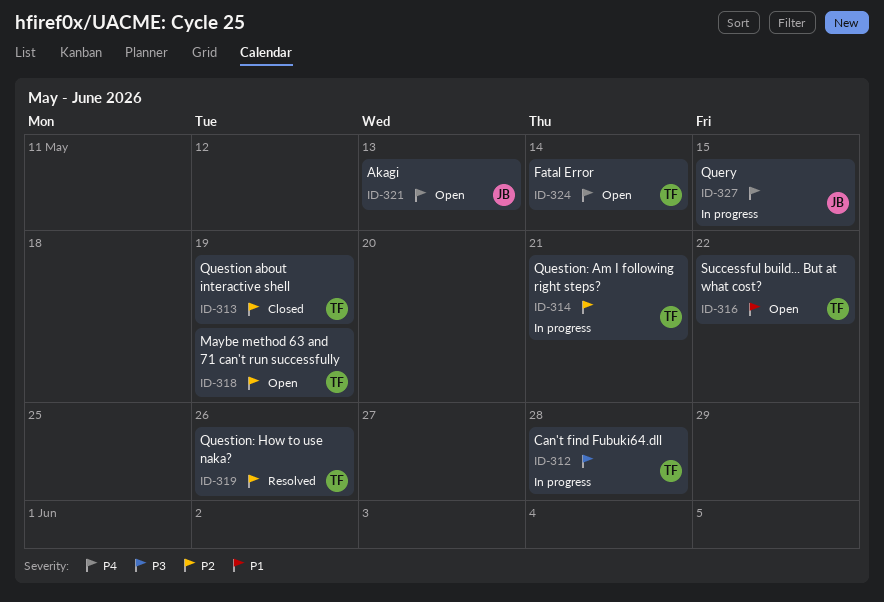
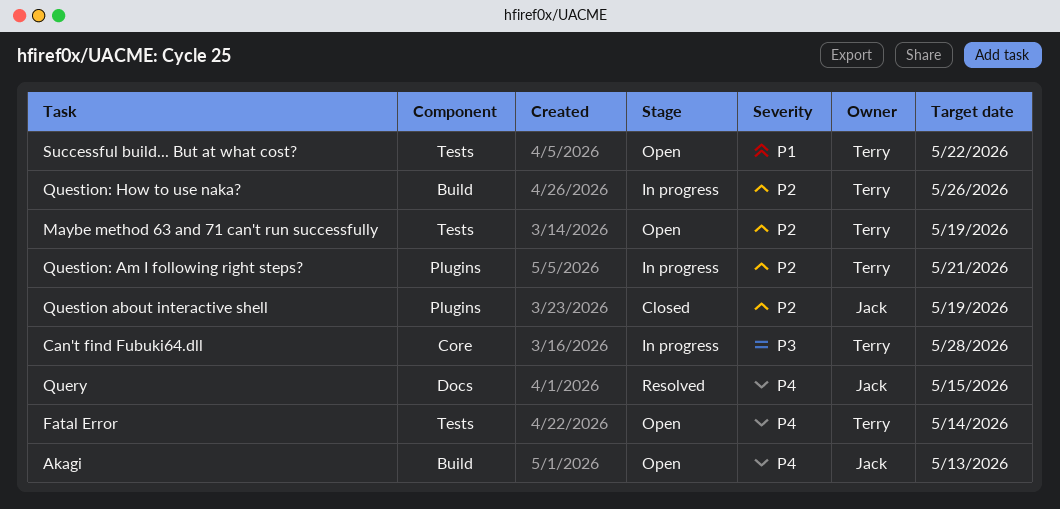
Query, status: In progress -> Resolved
Question about interactive shell, owner: Terry -> Jack
Question: How to use naka?, status: Resolved -> In progress

